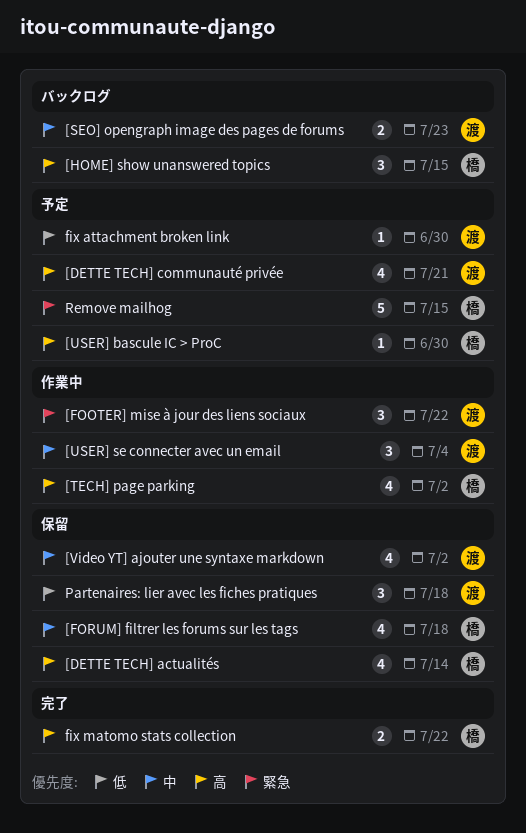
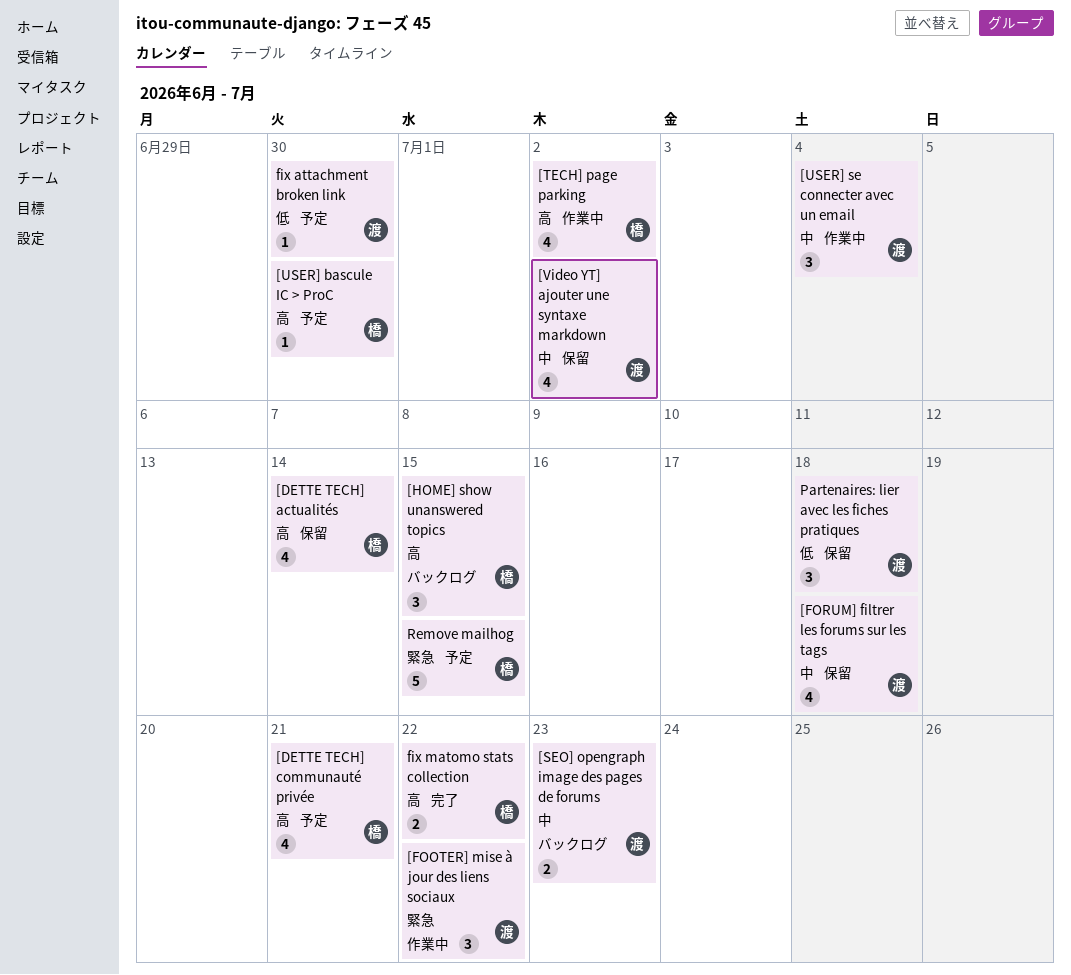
[DETTE TECH] communauté privée, owner: 渡 -> 橋
[FORUM] filtrer les forums sur les tags, owner: 橋 -> 渡

